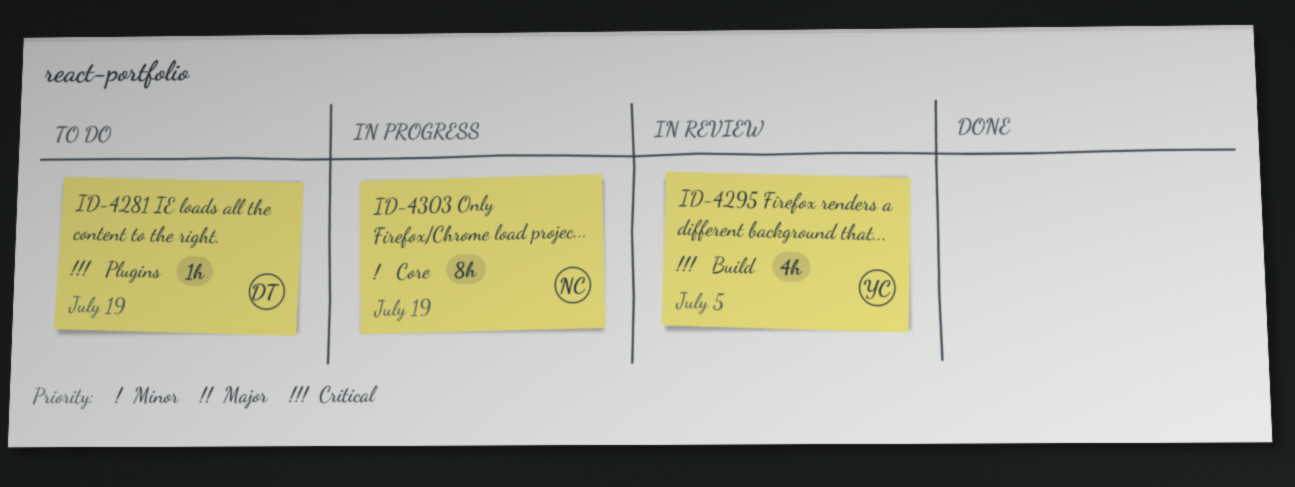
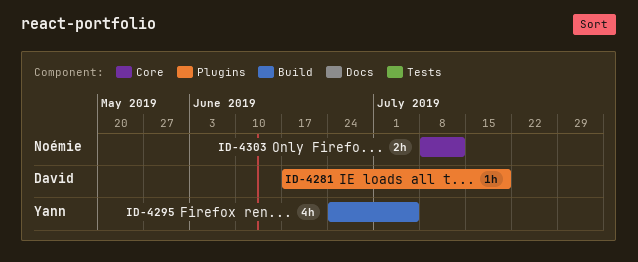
ID-4303, estimate: 8h -> 2h
ID-4303, due: Jul 19 -> Jul 12

